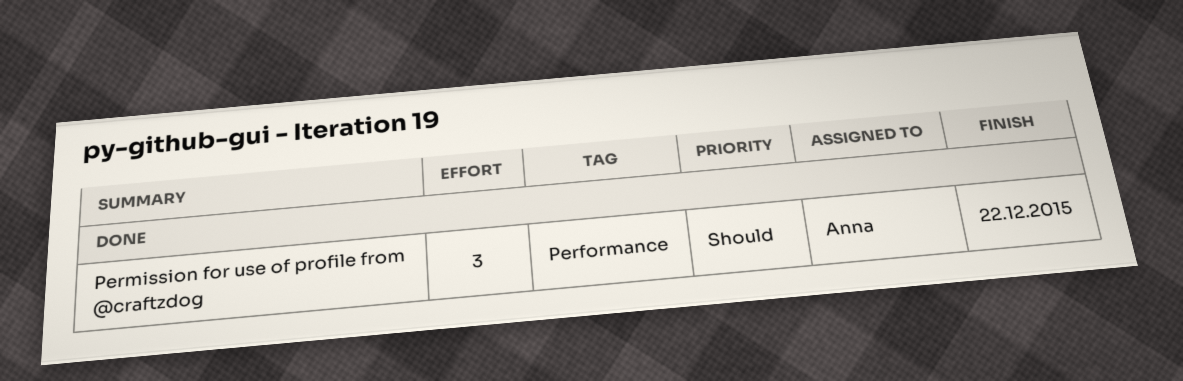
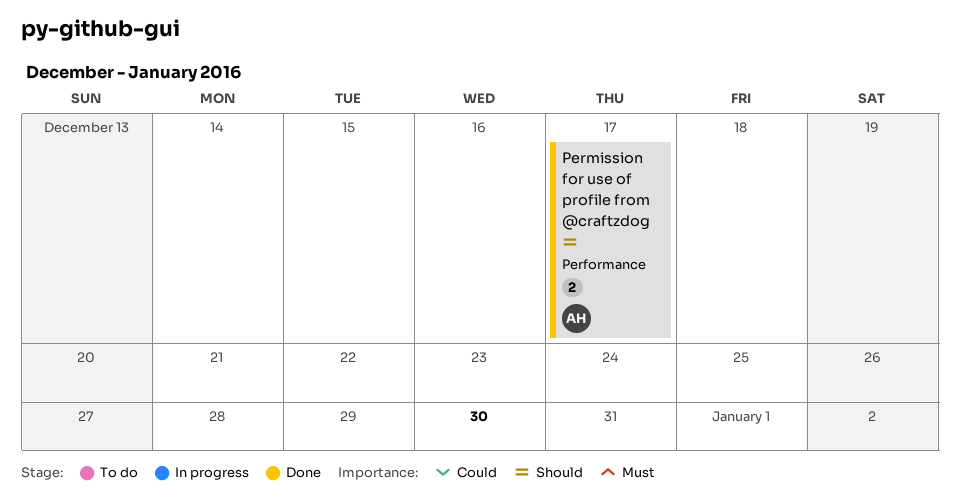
Permission for use of profile from @craftzdog, estimate: 3 -> 2
Permission for use of profile from @craftzdog, due: Dec 22 -> Dec 17

